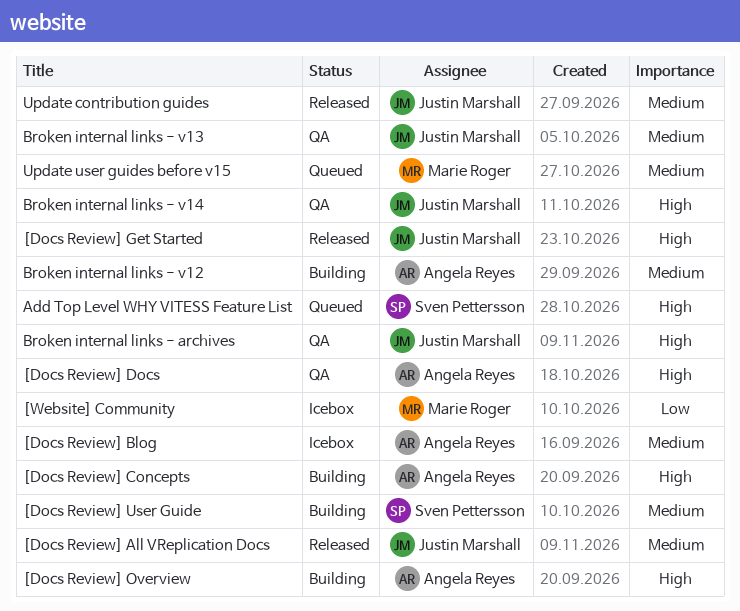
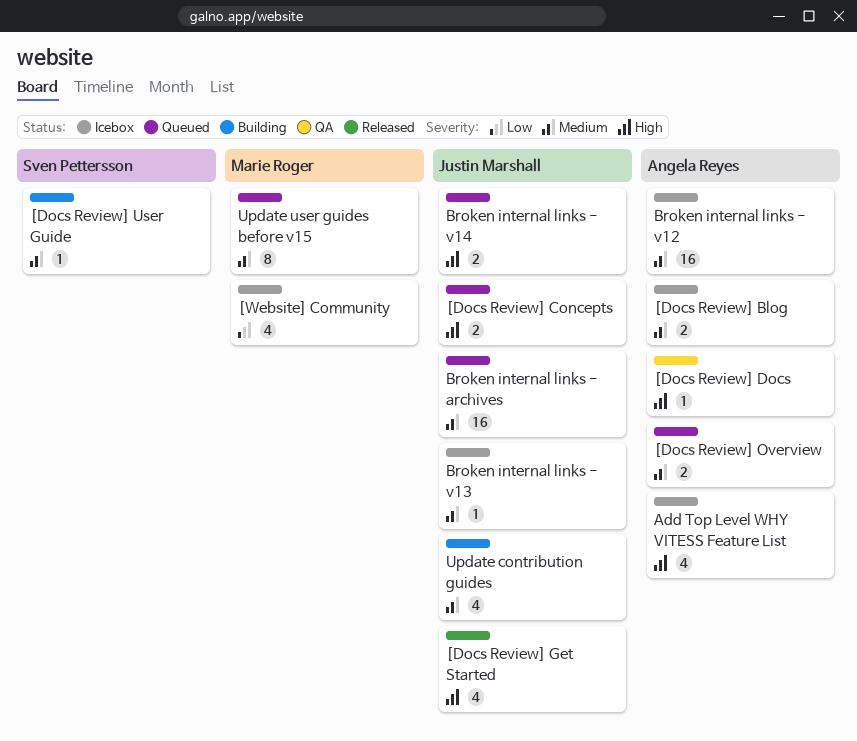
[Docs Review] All VReplication Docs: present -> none
[Docs Review] Concepts, status: Building -> Queued
[Docs Review] Concepts, owner: Angela Reyes -> Justin Marshall
[Docs Review] Overview, status: Building -> Queued
[Docs Review] Overview, priority: High -> Medium
Add Top Level WHY VITESS Feature List, status: Queued -> Icebox
Add Top Level WHY VITESS Feature List, owner: Sven Pettersson -> Angela Reyes
Broken internal links - archives, status: QA -> Queued
Broken internal links - archives, priority: High -> Medium
Broken internal links - v12, status: Building -> Icebox
Broken internal links - v13, status: QA -> Icebox
Broken internal links - v14, status: QA -> Queued
Update contribution guides, status: Released -> Building

